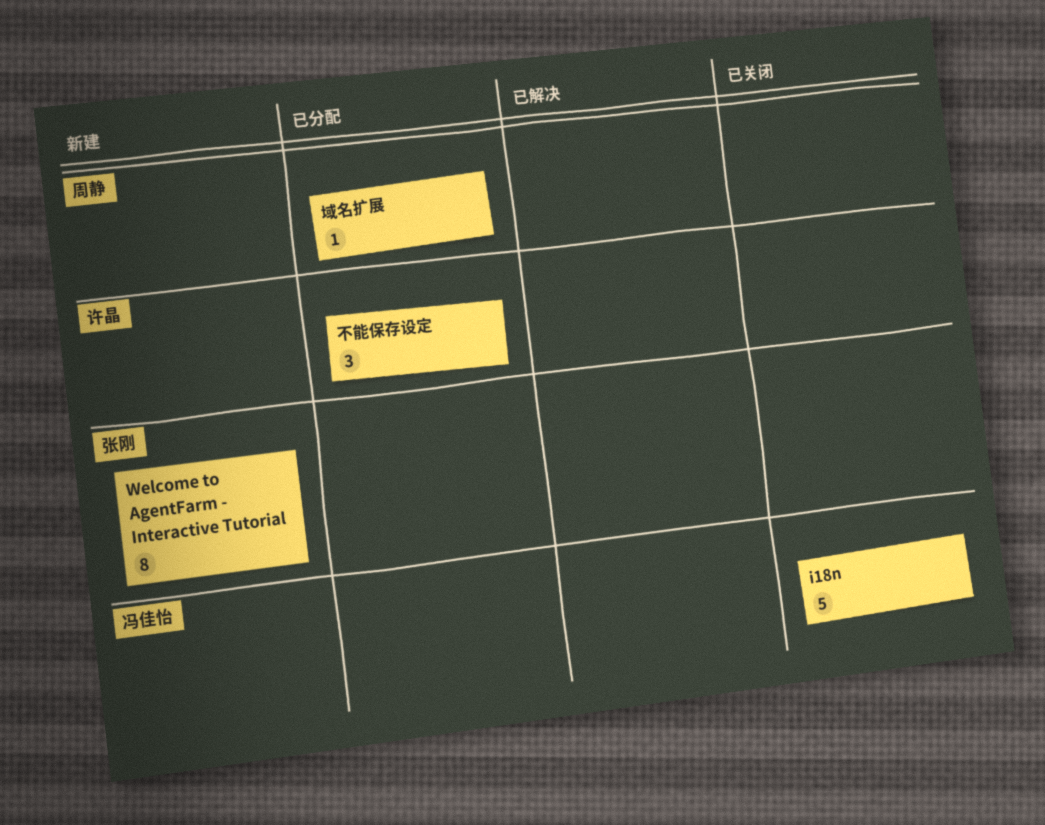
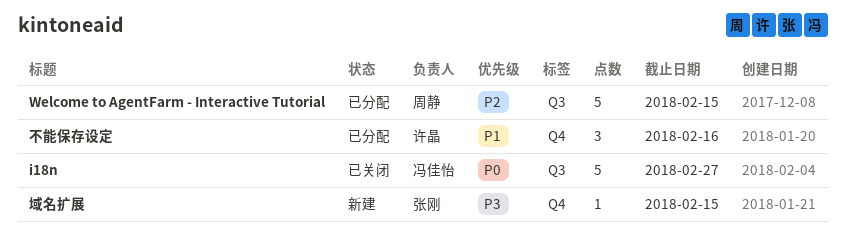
Welcome to AgentFarm - Interactive Tutorial, status: 新建 -> 已分配
Welcome to AgentFarm - Interactive Tutorial, owner: 张刚 -> 周静
Welcome to AgentFarm - Interactive Tutorial, estimate: 8 -> 5
域名扩展, status: 已分配 -> 新建
域名扩展, owner: 周静 -> 张刚

